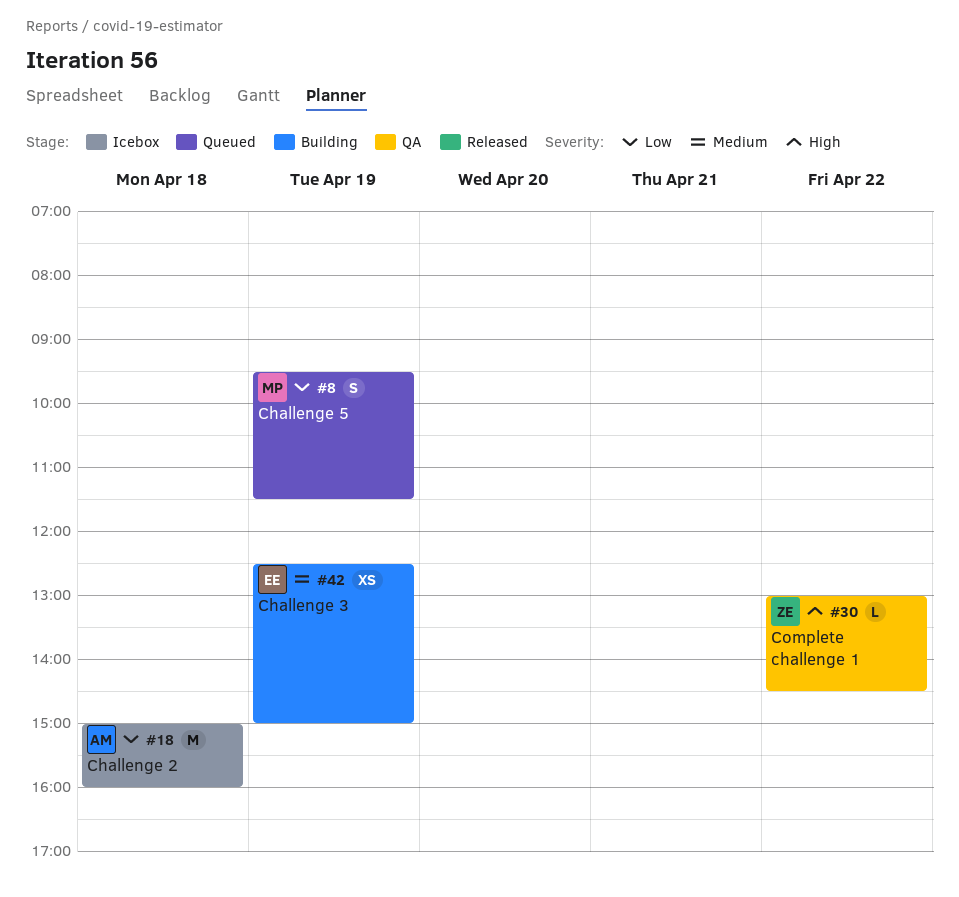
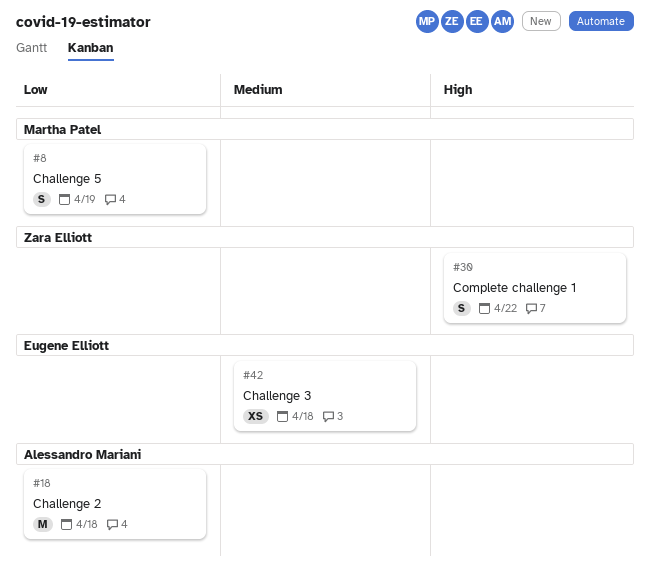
#30, estimate: L -> S
#42, day: Apr 19 -> Apr 18

